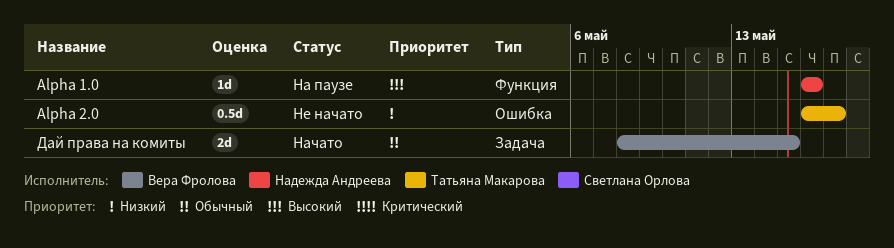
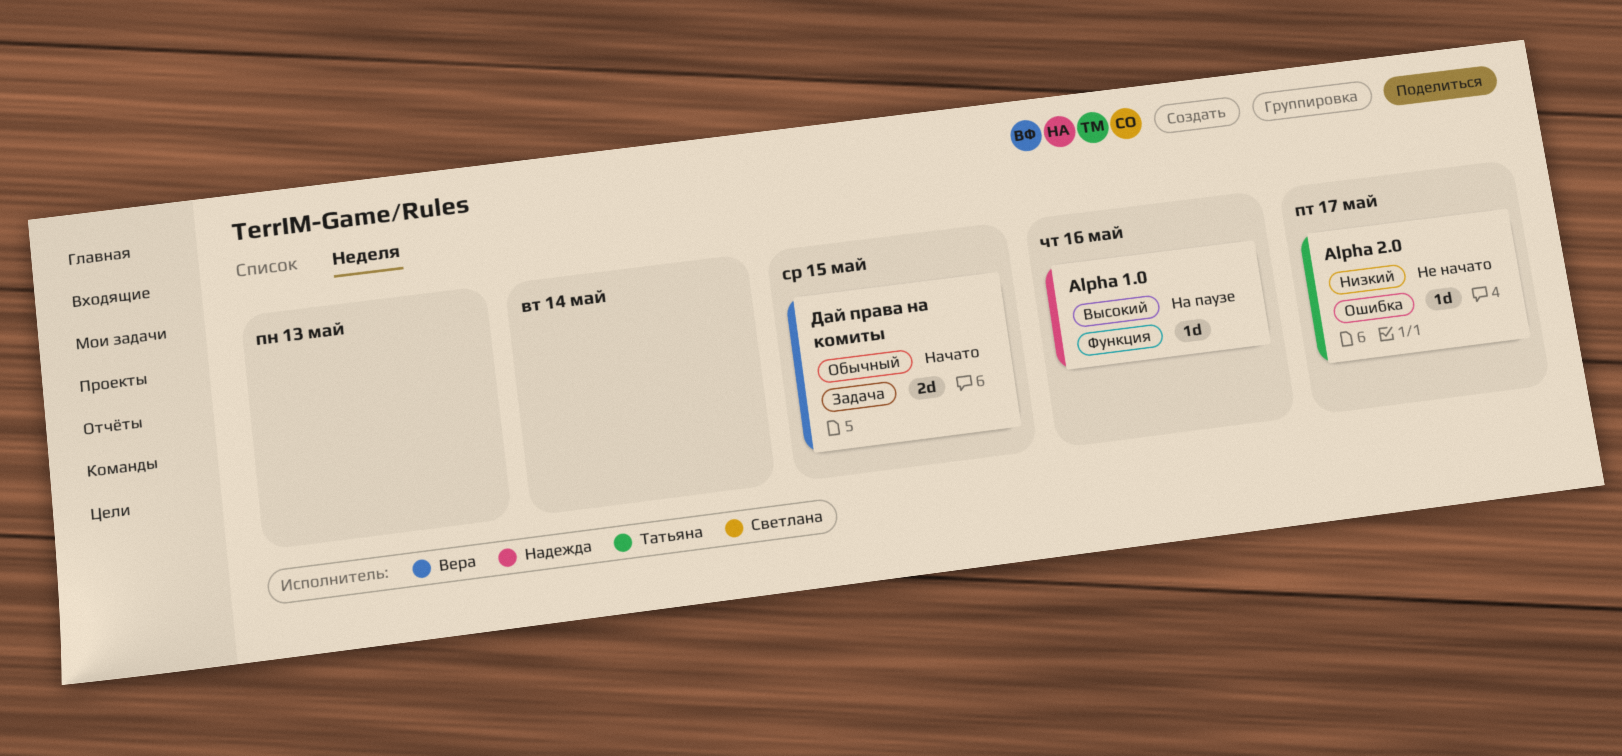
Alpha 2.0, estimate: 0.5d -> 1d

